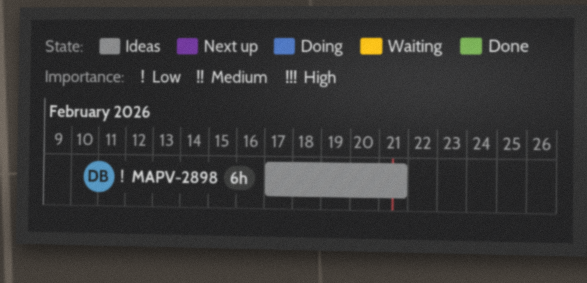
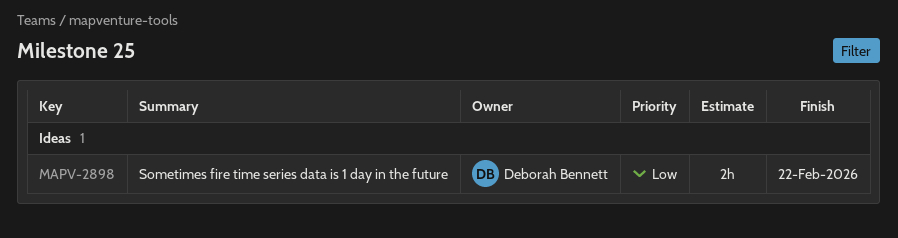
MAPV-2898, estimate: 6h -> 2h
MAPV-2898, due: Feb 21 -> Feb 22

